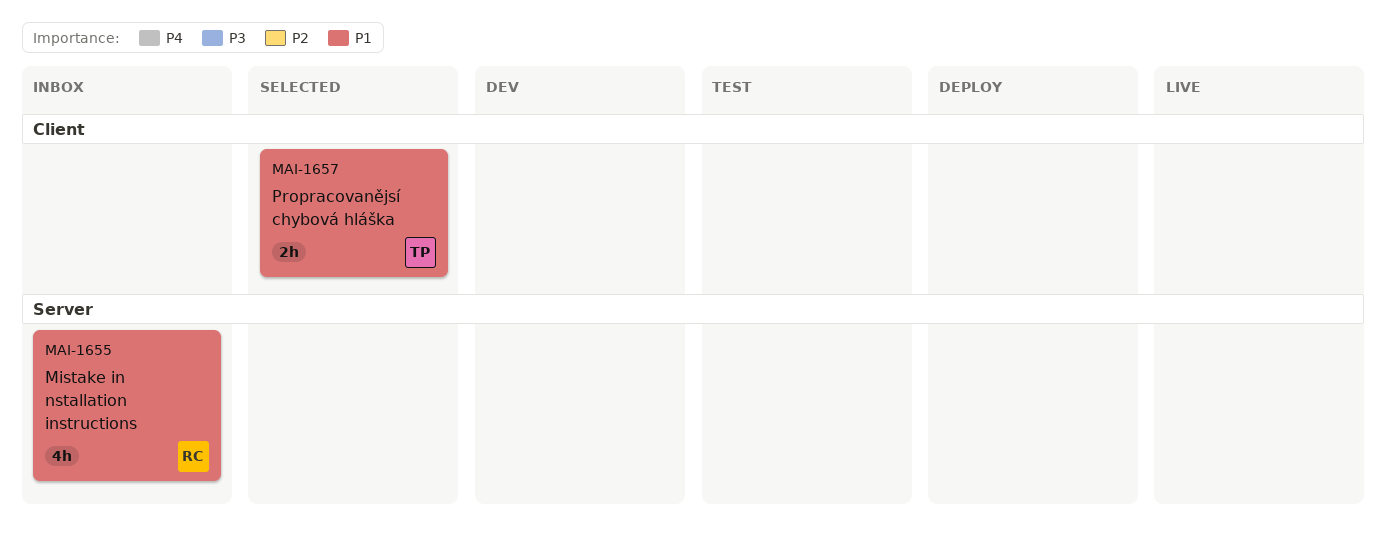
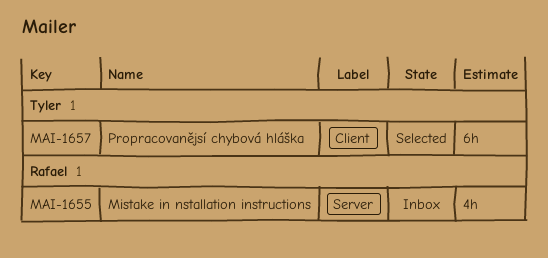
MAI-1657, estimate: 2h -> 6h

